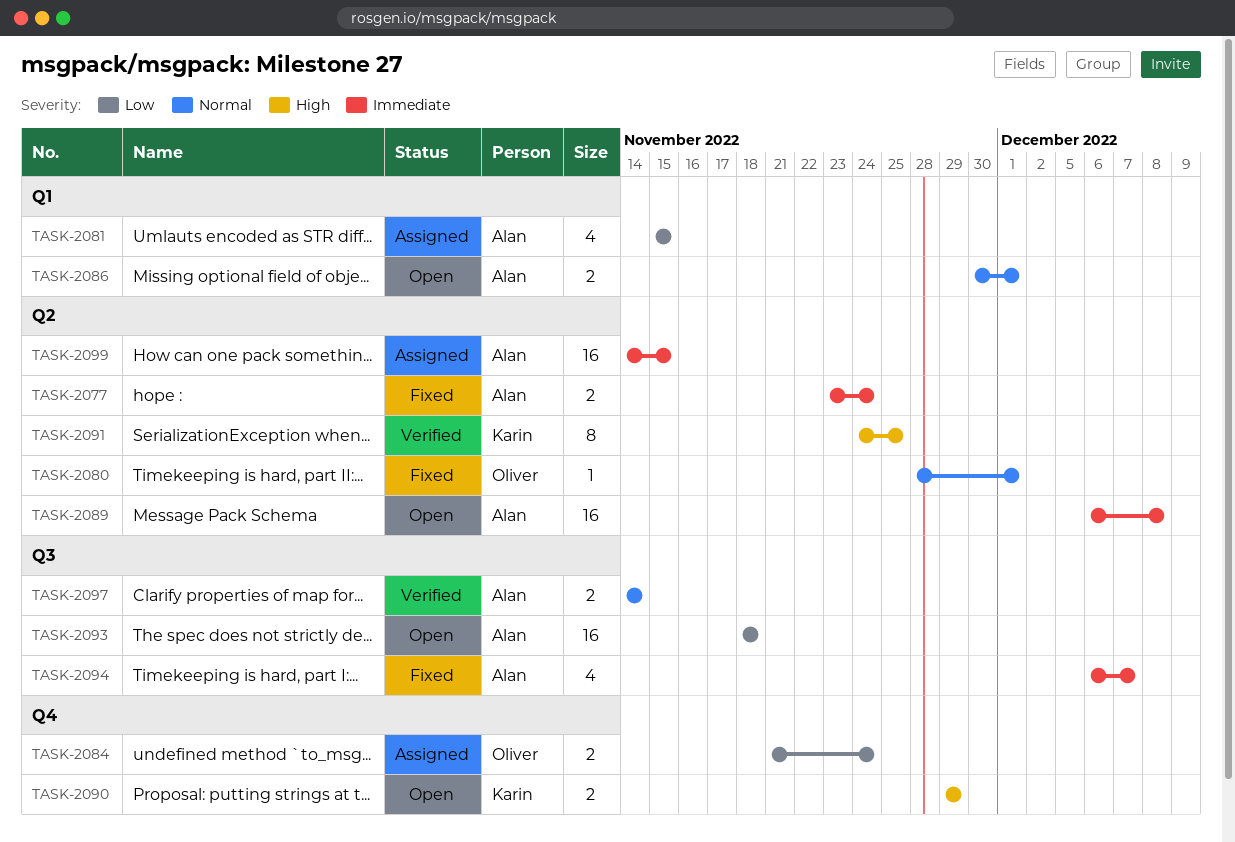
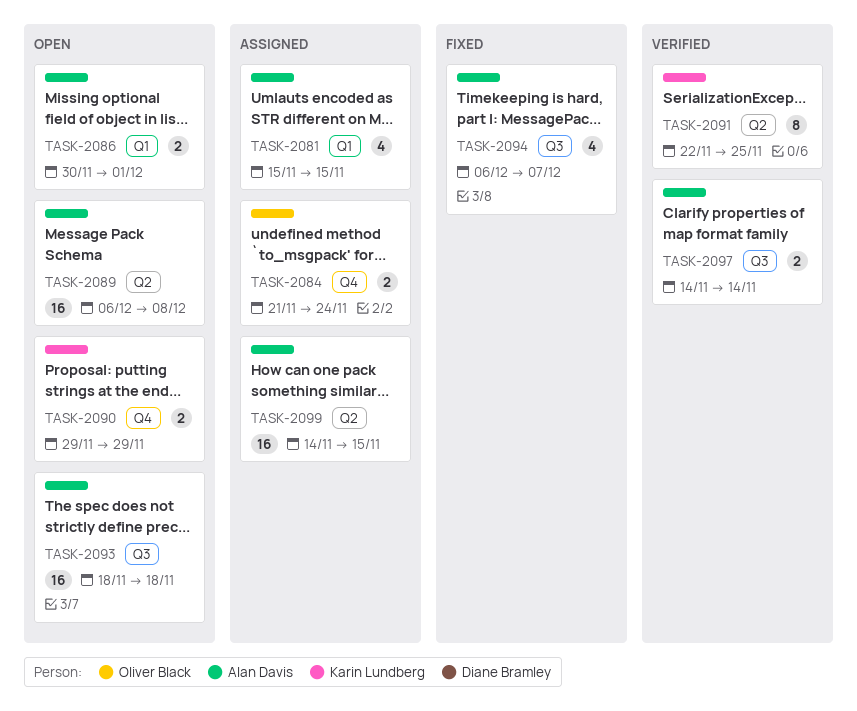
TASK-2077: present -> none
TASK-2080: present -> none
TASK-2091, start: Nov 24 -> Nov 22

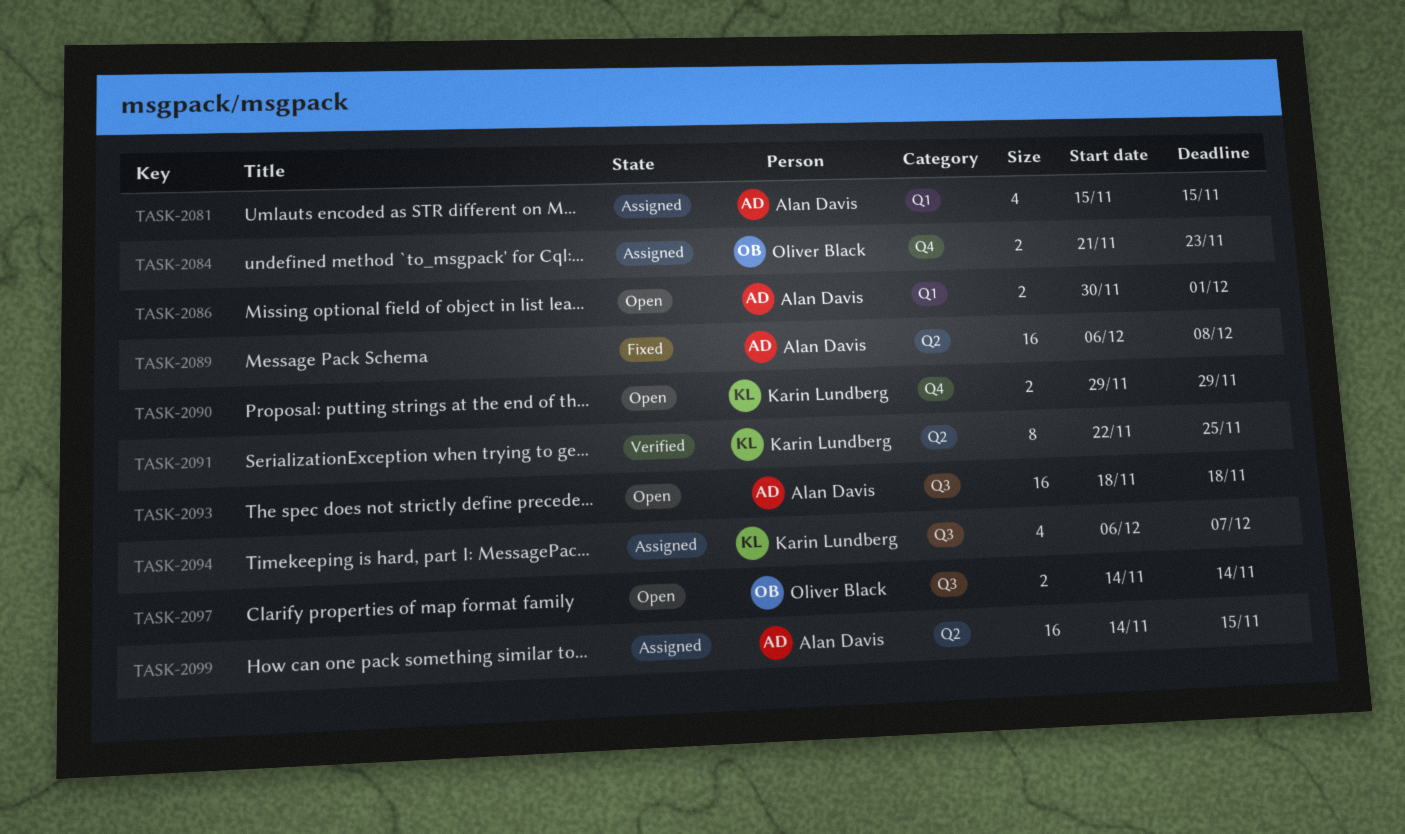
TASK-2084, due: Nov 24 -> Nov 23
TASK-2089, status: Open -> Fixed
TASK-2094, status: Fixed -> Assigned
TASK-2094, owner: Alan Davis -> Karin Lundberg
TASK-2097, status: Verified -> Open
TASK-2097, owner: Alan Davis -> Oliver Black

